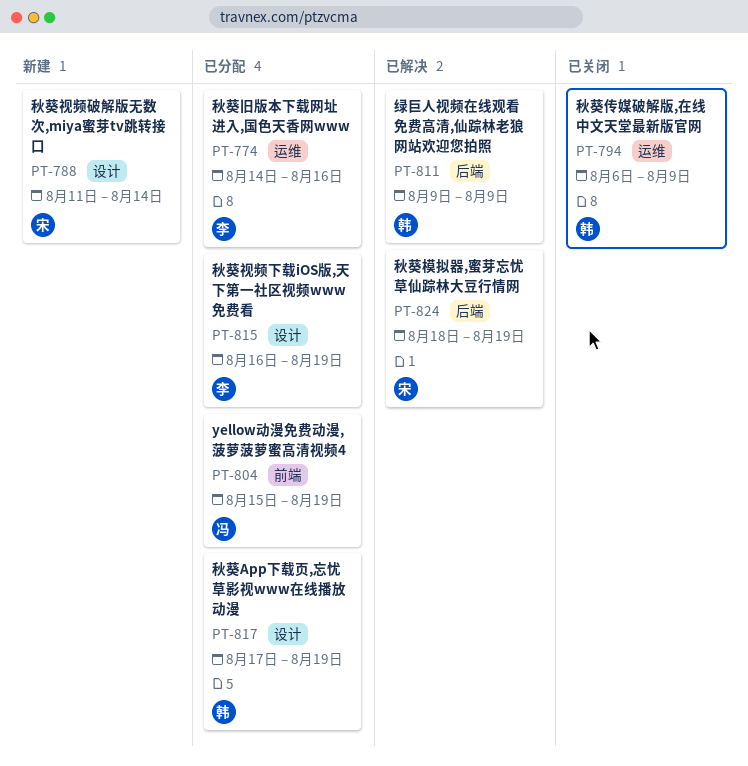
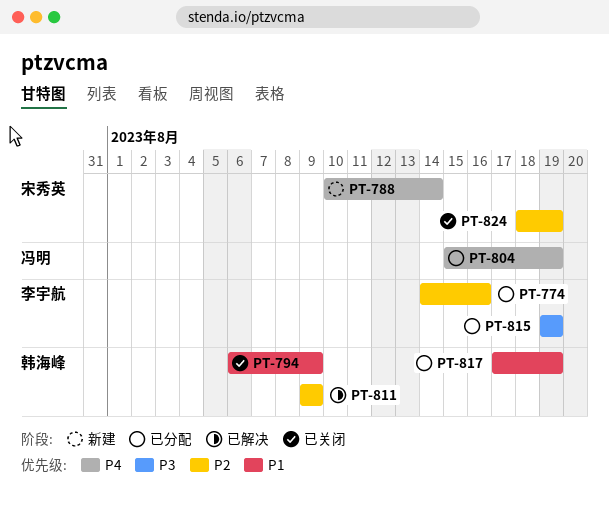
PT-788, start: Aug 11 -> Aug 10
PT-815, start: Aug 16 -> Aug 19
PT-824, status: 已解决 -> 已关闭

